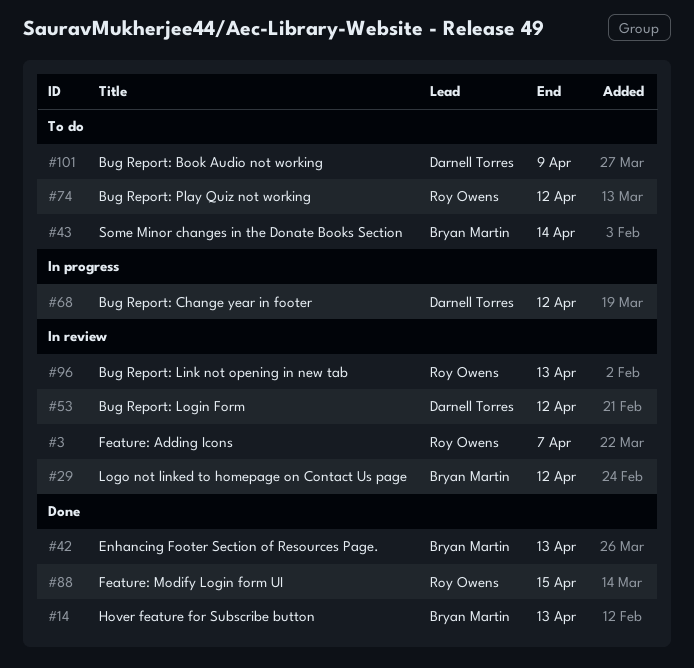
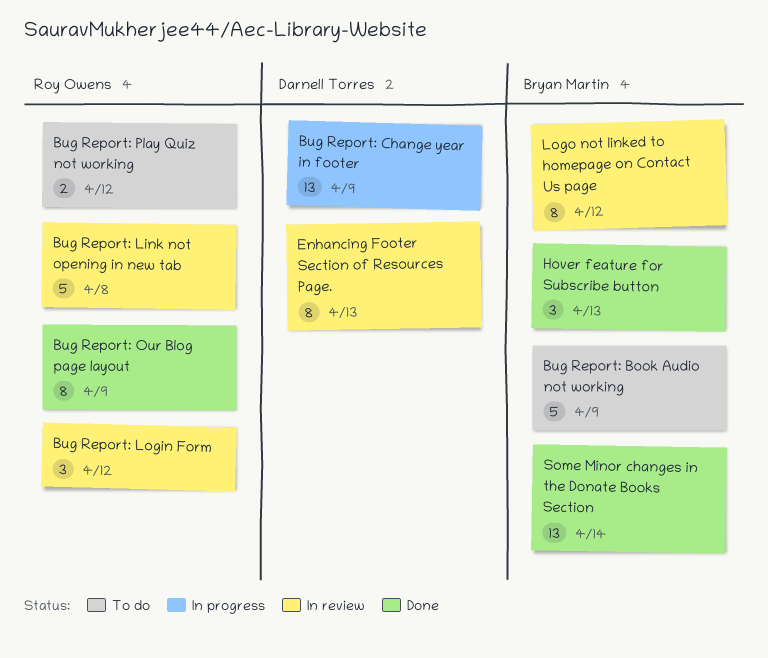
Bug Report: Book Audio not working, owner: Darnell Torres -> Bryan Martin
Bug Report: Change year in footer, due: Apr 12 -> Apr 9
Bug Report: Link not opening in new tab, due: Apr 13 -> Apr 8
Bug Report: Login Form, owner: Darnell Torres -> Roy Owens
Bug Report: Our Blog page layout: none -> present
Enhancing Footer Section of Resources Page., status: Done -> In review
Enhancing Footer Section of Resources Page., owner: Bryan Martin -> Darnell Torres
Feature: Adding Icons: present -> none
Feature: Modify Login form UI: present -> none
Some Minor changes in the Donate Books Section, status: To do -> Done

